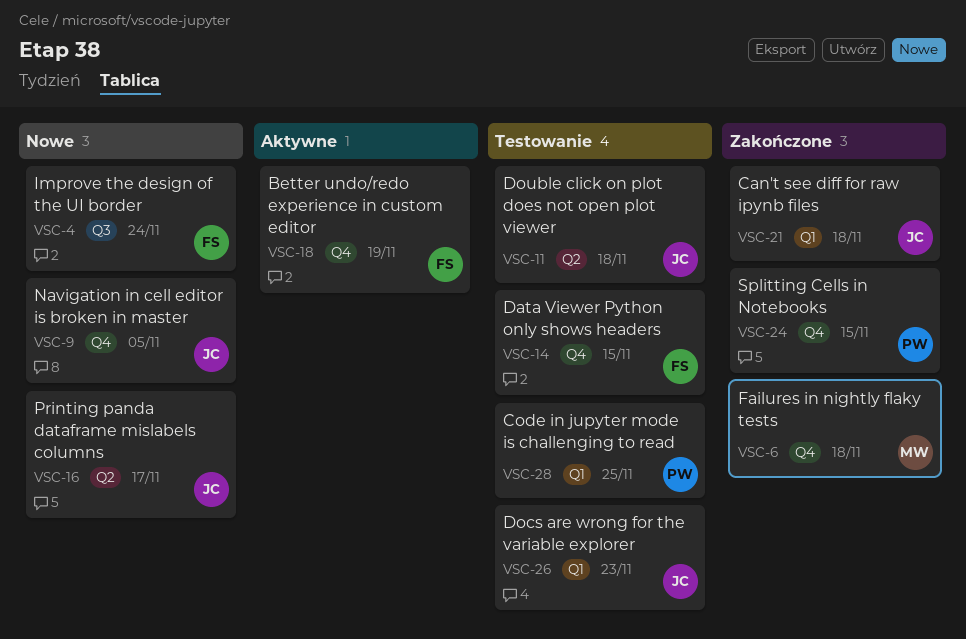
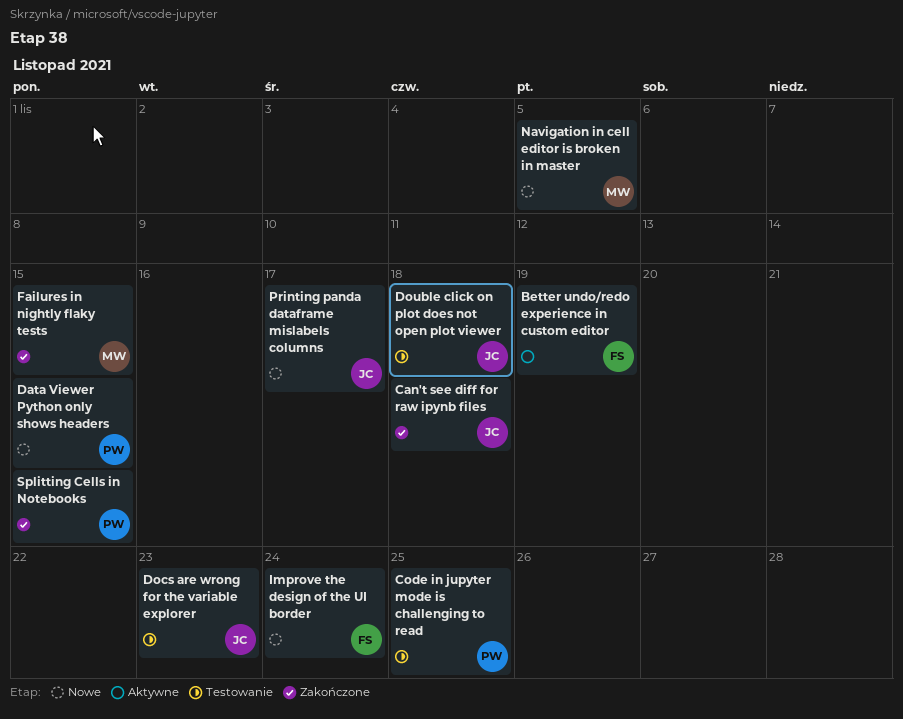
Data Viewer Python only shows headers, status: Testowanie -> Nowe
Data Viewer Python only shows headers, owner: FS -> PW
Failures in nightly flaky tests, due: Nov 18 -> Nov 15
Navigation in cell editor is broken in master, owner: JC -> MW

